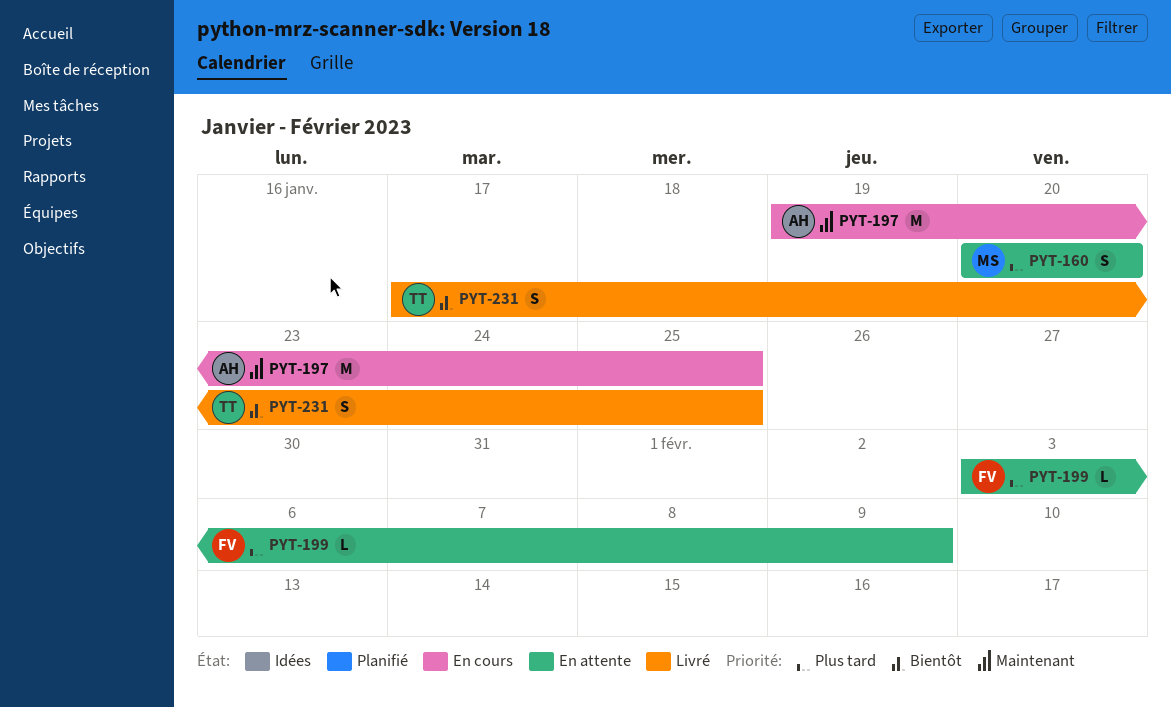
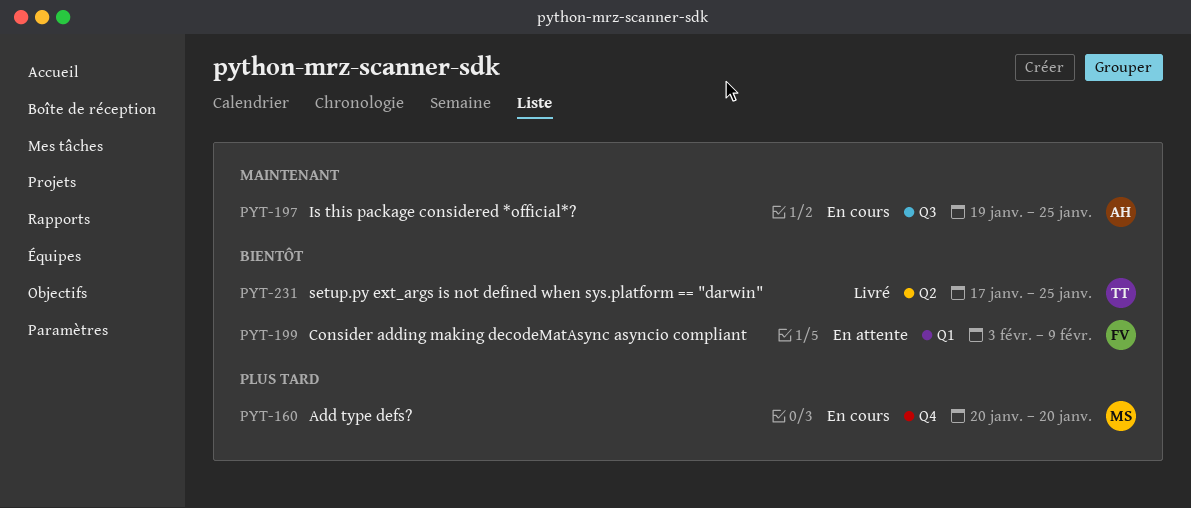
PYT-160, status: En attente -> En cours
PYT-199, priority: Plus tard -> Bientôt

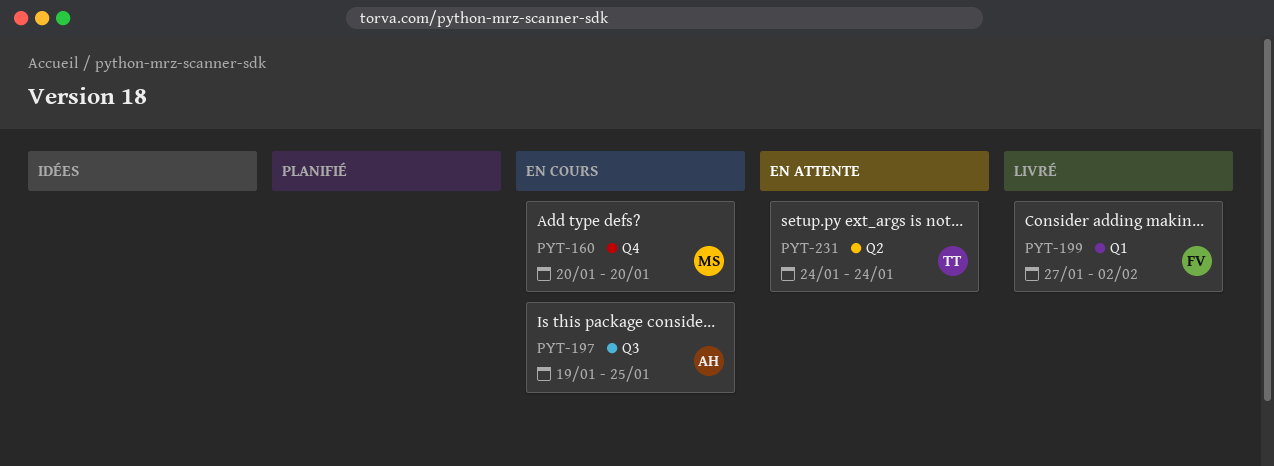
PYT-199, status: En attente -> Livré
PYT-199, start: Feb 3 -> Jan 27
PYT-199, due: Feb 9 -> Feb 2
PYT-231, status: Livré -> En attente
PYT-231, start: Jan 17 -> Jan 24
PYT-231, due: Jan 25 -> Jan 24

